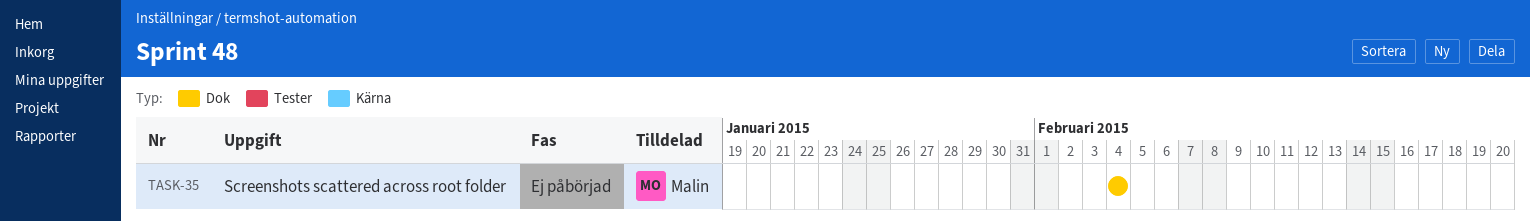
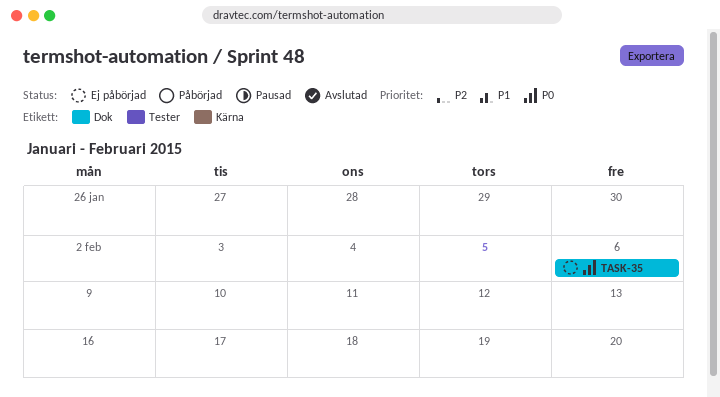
TASK-35, start: Feb 4 -> Feb 6
TASK-35, due: Feb 4 -> Feb 6

